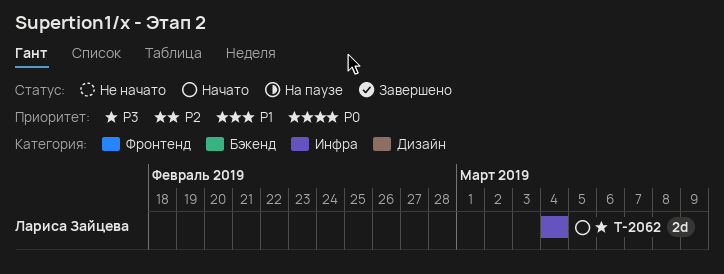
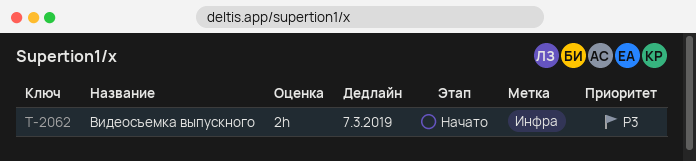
T-2062, estimate: 2d -> 2h
T-2062, due: Mar 4 -> Mar 7

